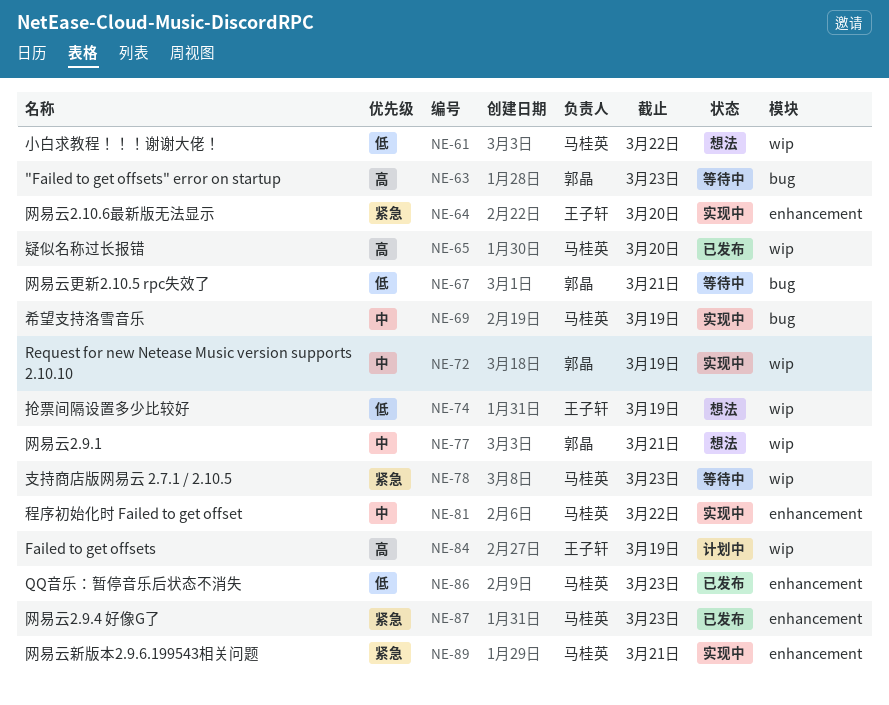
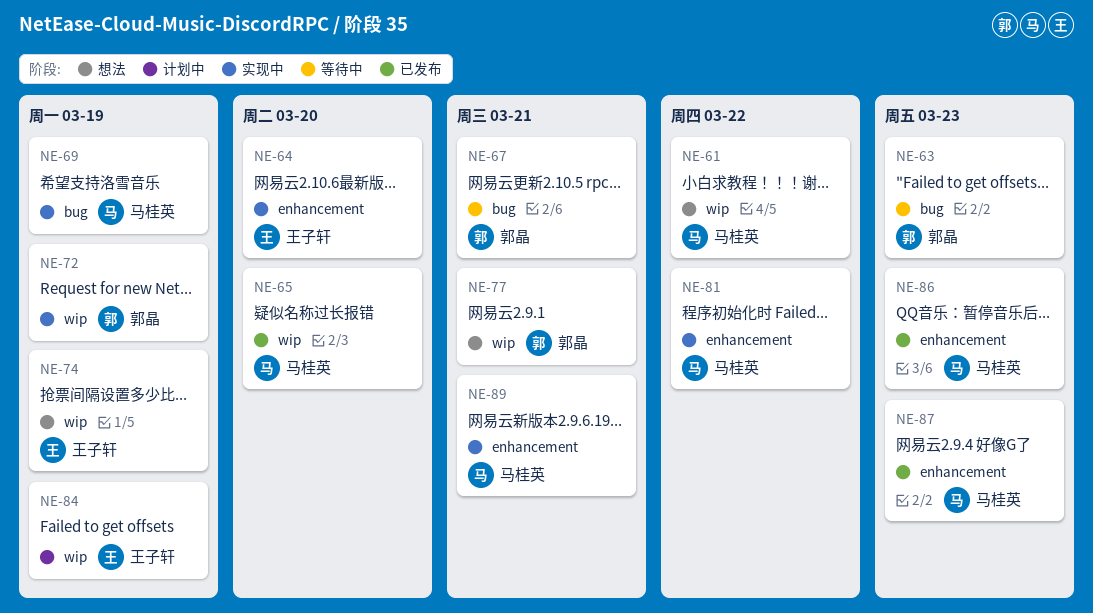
NE-78: present -> none

